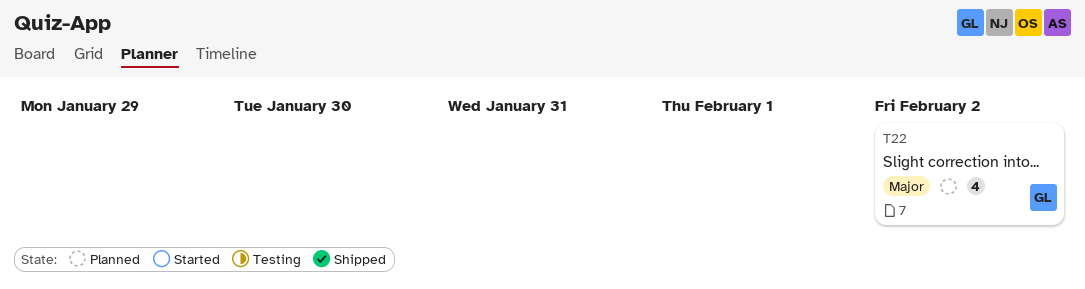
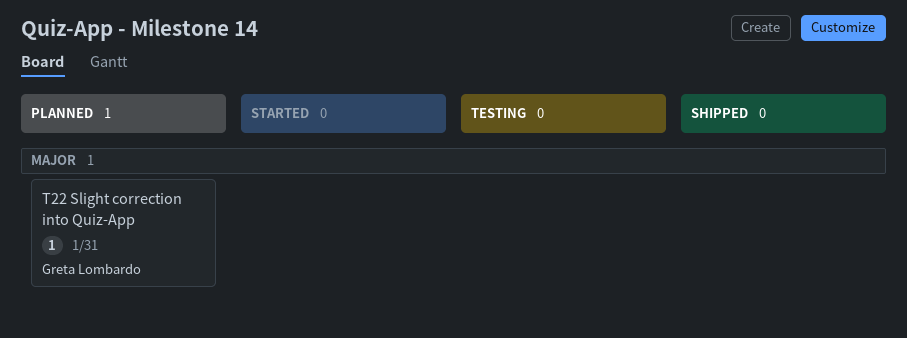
T22, estimate: 4 -> 1
T22, due: Feb 2 -> Jan 31

